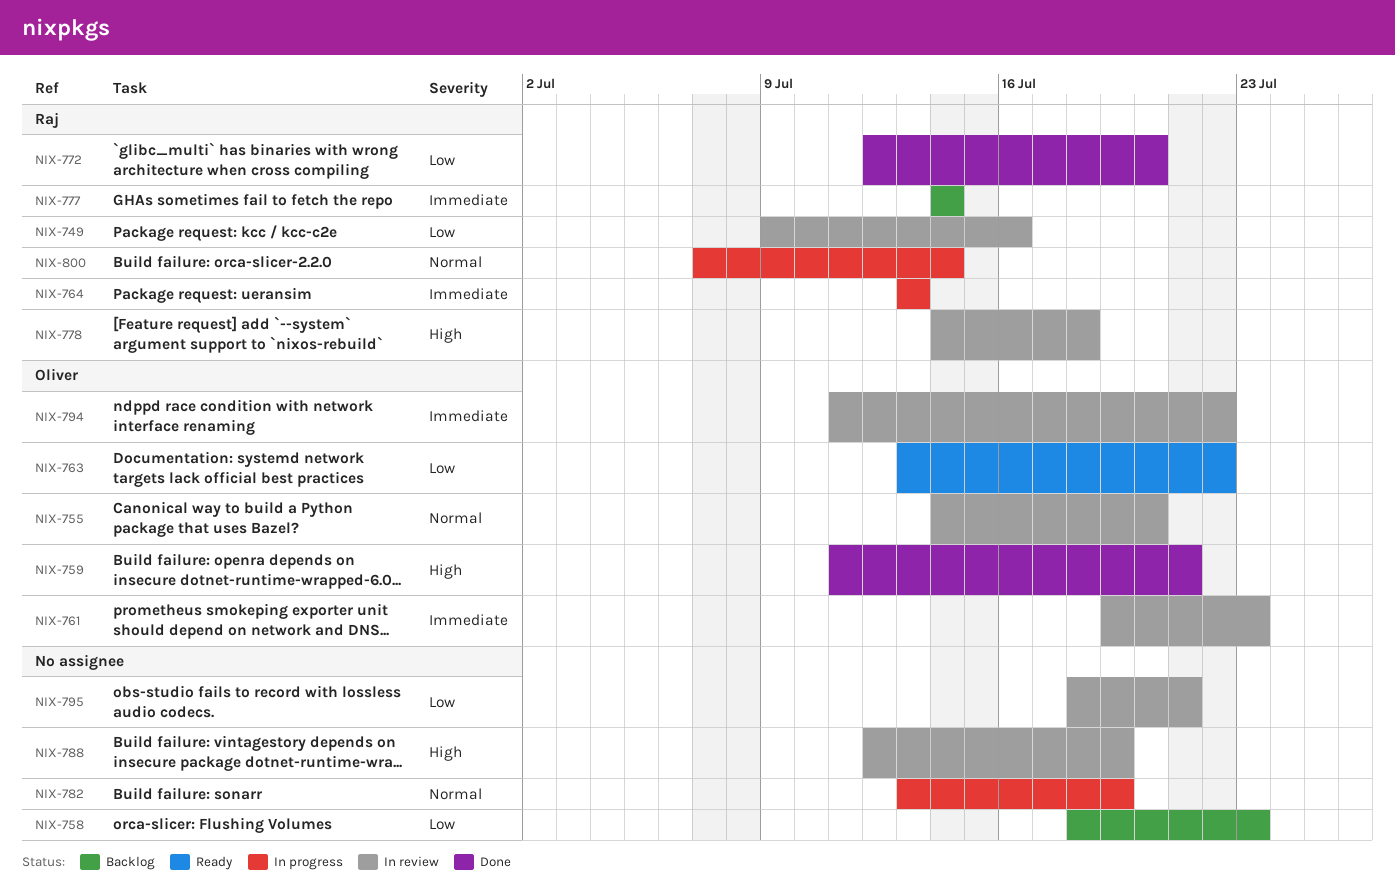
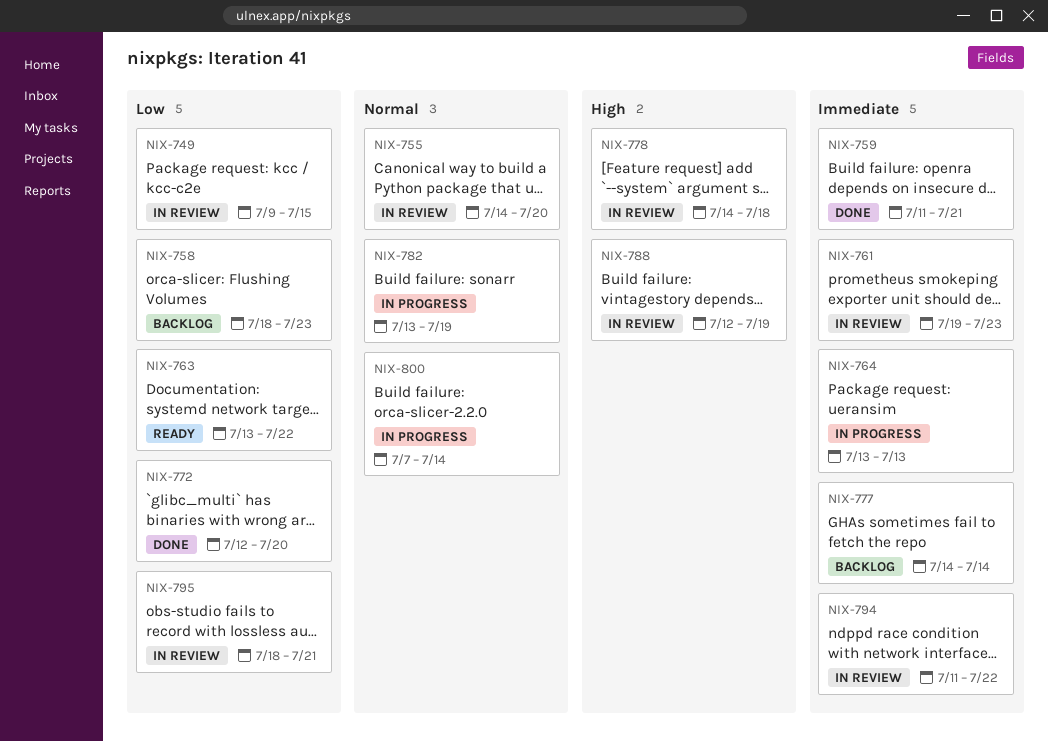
NIX-749, due: Jul 16 -> Jul 15
NIX-759, priority: High -> Immediate

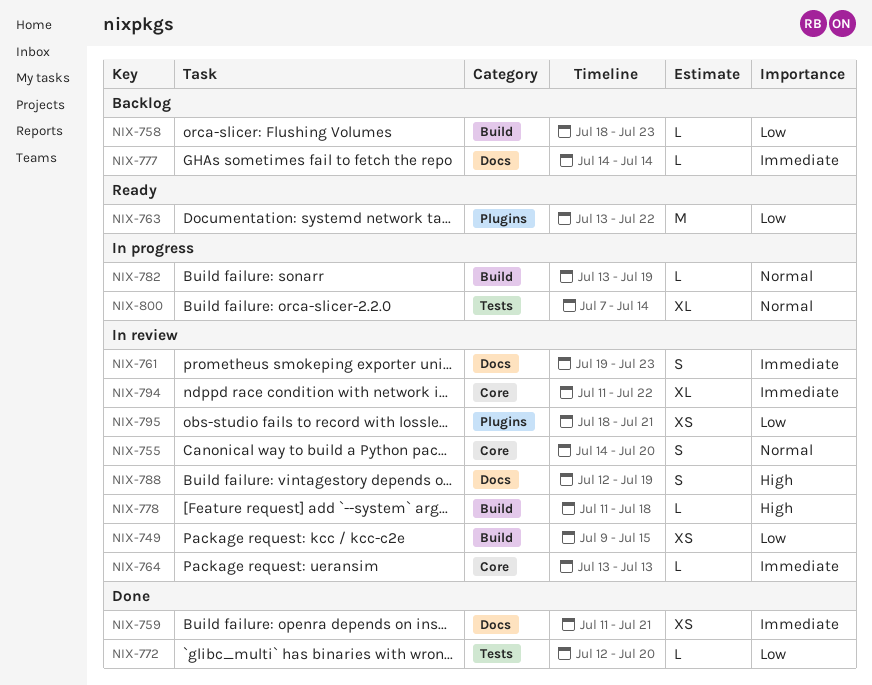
NIX-764, status: In progress -> In review
NIX-778, start: Jul 14 -> Jul 11

